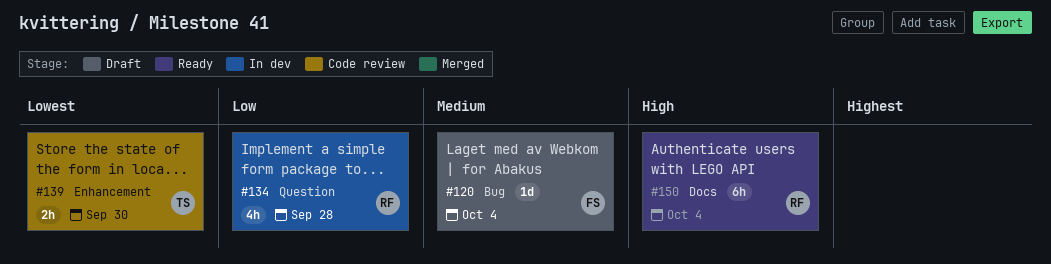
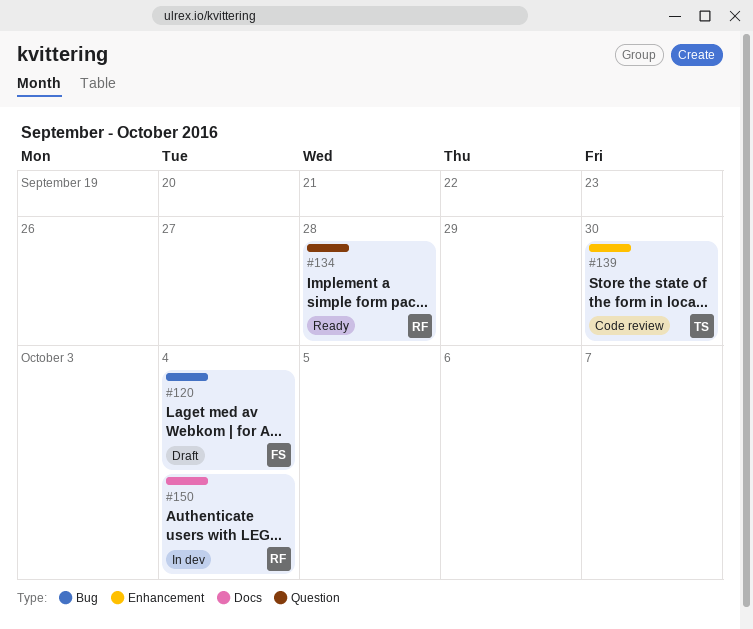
#134, status: In dev -> Ready
#150, status: Ready -> In dev

